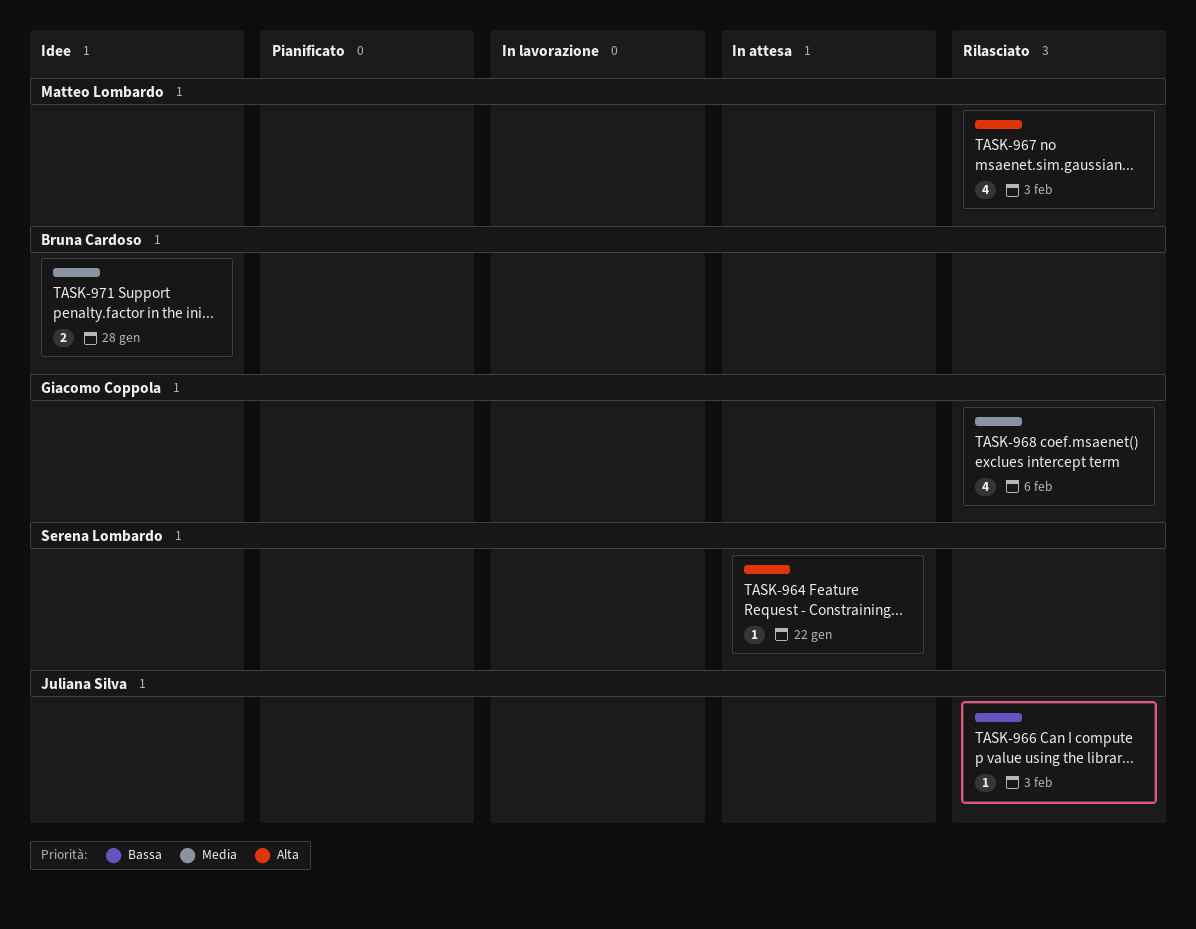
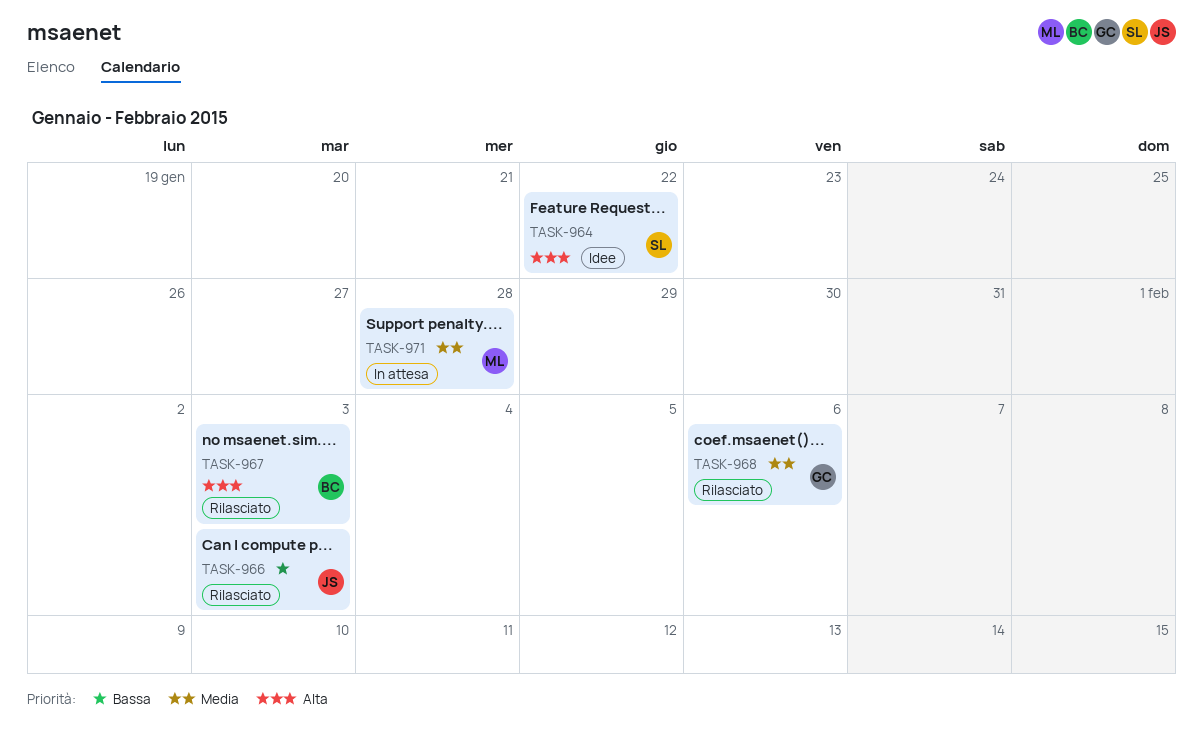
TASK-964, status: In attesa -> Idee
TASK-967, owner: Matteo Lombardo -> Bruna Cardoso
TASK-971, status: Idee -> In attesa
TASK-971, owner: Bruna Cardoso -> Matteo Lombardo

